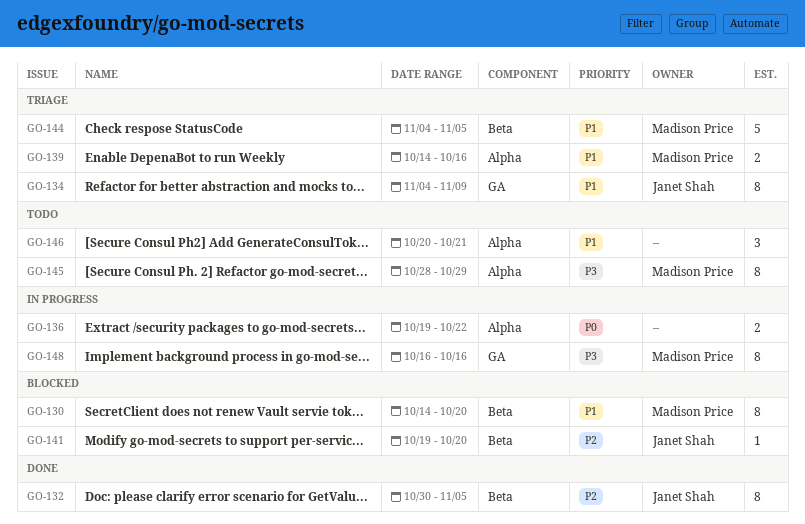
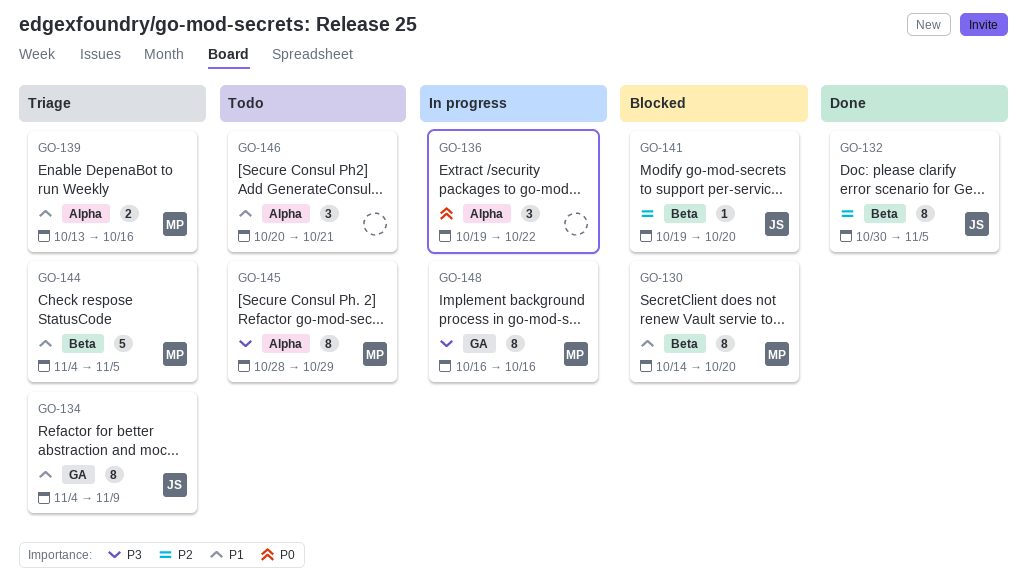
GO-136, estimate: 2 -> 3
GO-139, start: Oct 14 -> Oct 13

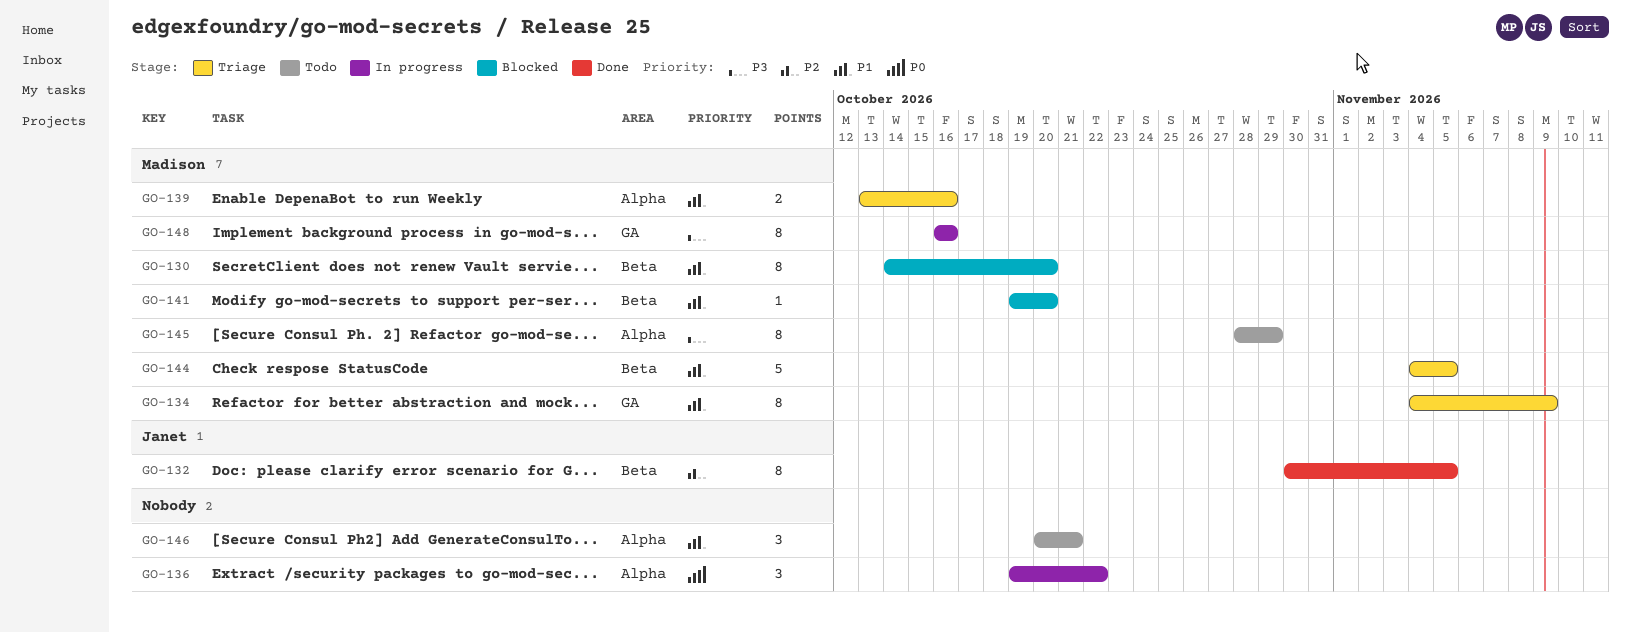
GO-134, owner: Janet -> Madison
GO-141, owner: Janet -> Madison
GO-141, priority: P2 -> P1

